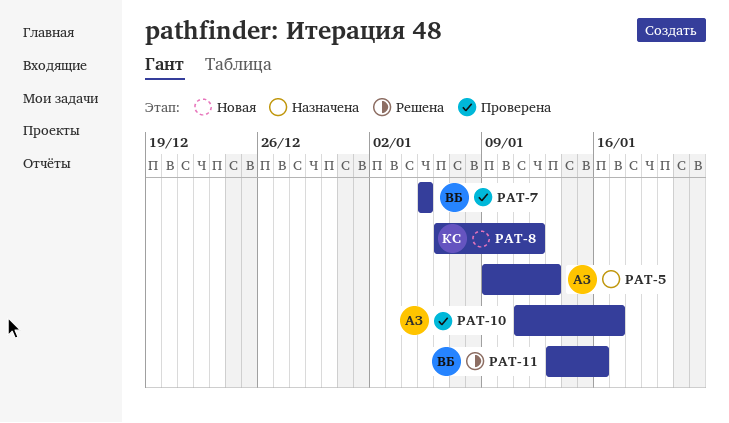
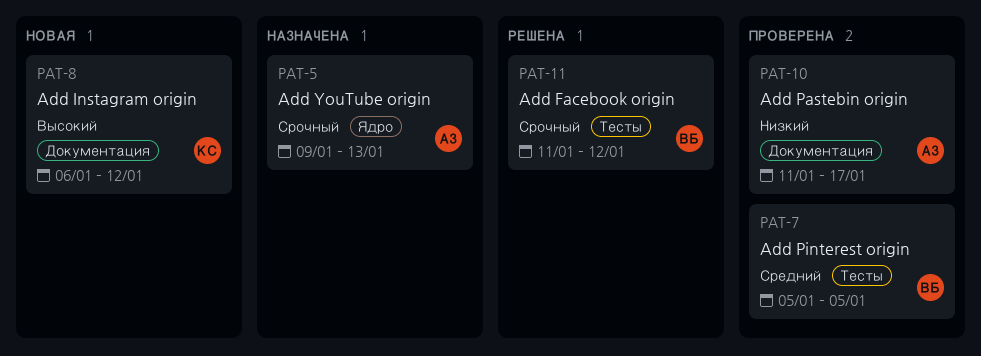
PAT-11, start: Jan 13 -> Jan 11
PAT-11, due: Jan 16 -> Jan 12

